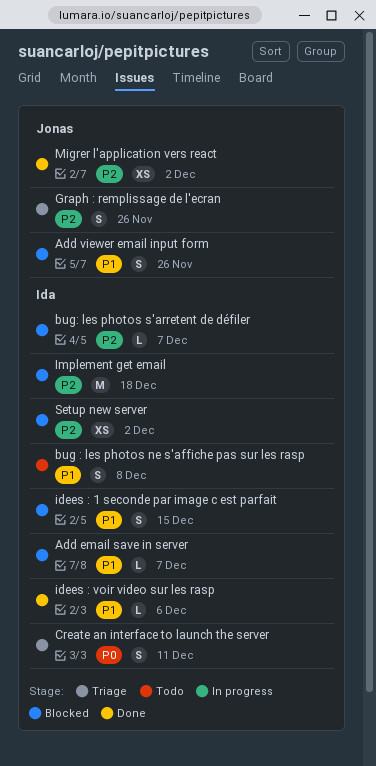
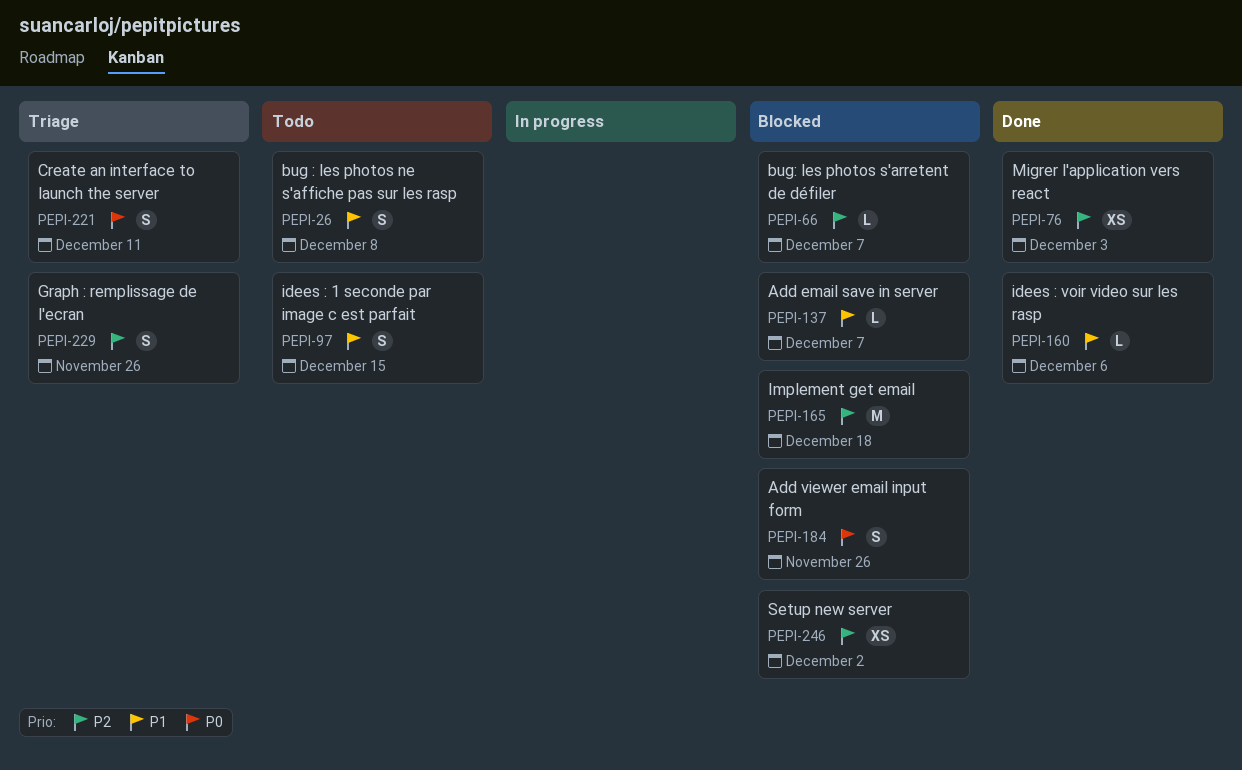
Add viewer email input form, priority: P1 -> P0
idees : 1 seconde par image c est parfait, status: Blocked -> Todo
Migrer l'application vers react, due: Dec 2 -> Dec 3

